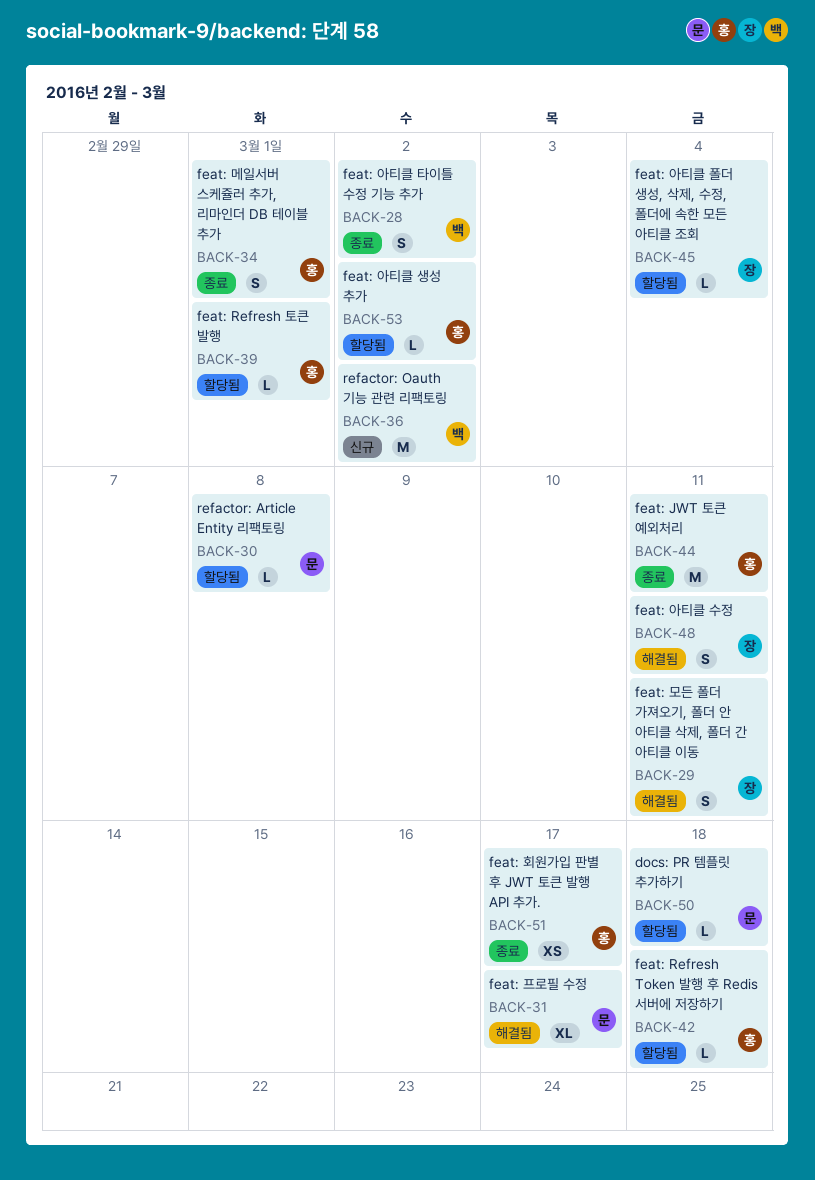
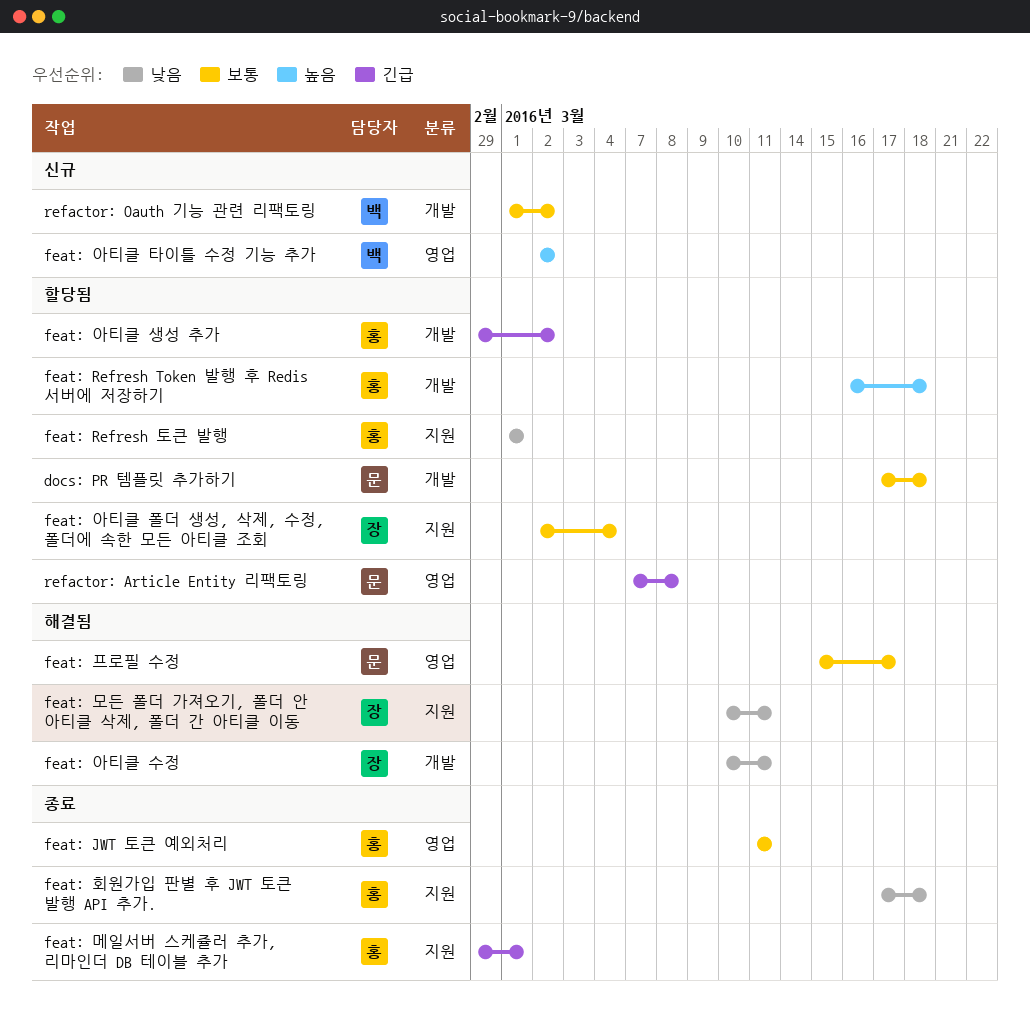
feat: 아티클 타이틀 수정 기능 추가, status: 종료 -> 신규
feat: 회원가입 판별 후 JWT 토큰 발행 API 추가., due: Mar 17 -> Mar 18

